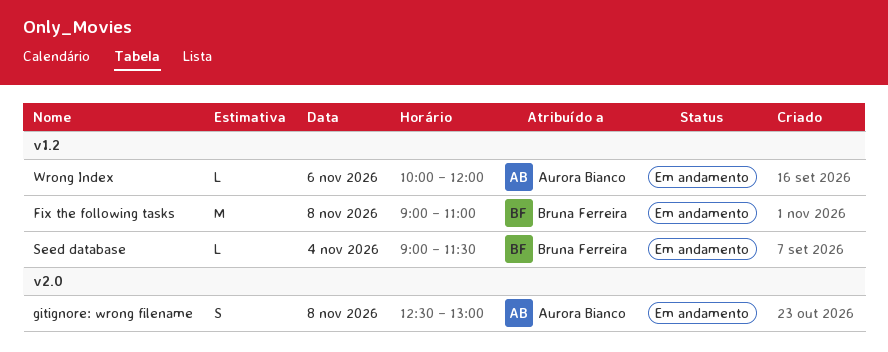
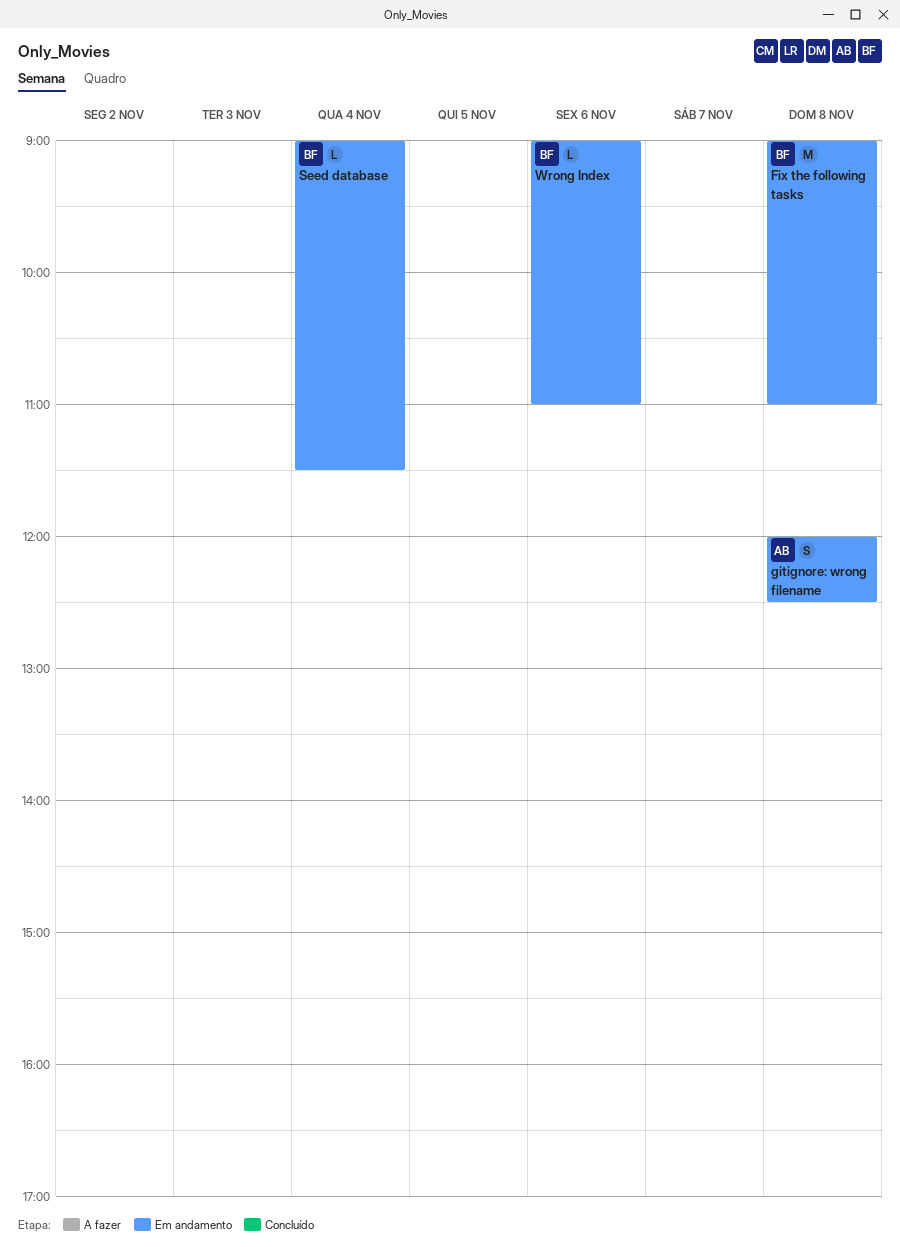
gitignore: wrong filename, begins: 12:30 -> 12:00
gitignore: wrong filename, ends: 13:00 -> 12:30
Wrong Index, owner: Aurora Bianco -> Bruna Ferreira
Wrong Index, begins: 10:00 -> 09:00
Wrong Index, ends: 12:00 -> 11:00

